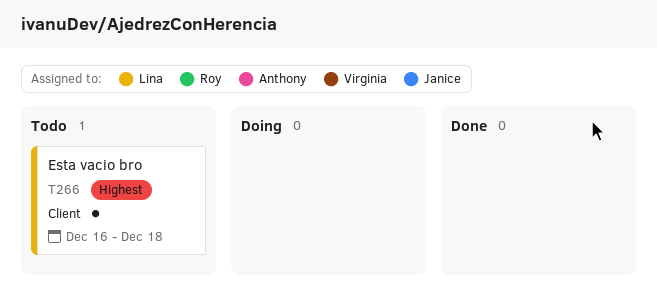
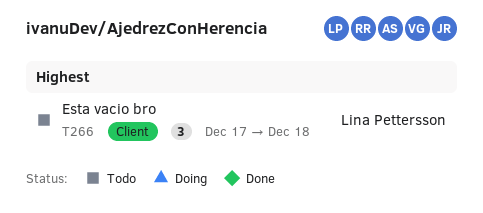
T266, estimate: 1 -> 3
T266, start: Dec 16 -> Dec 17

